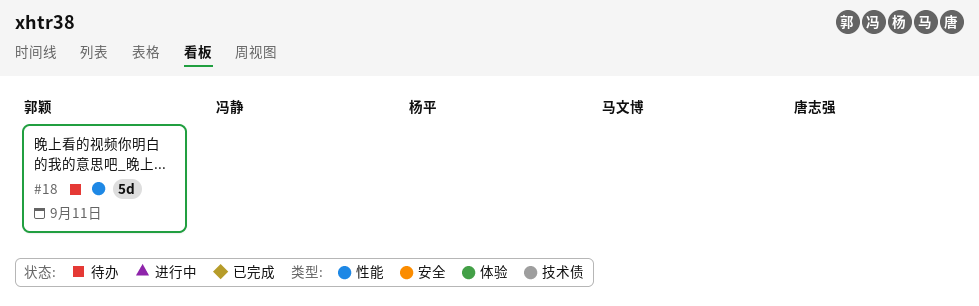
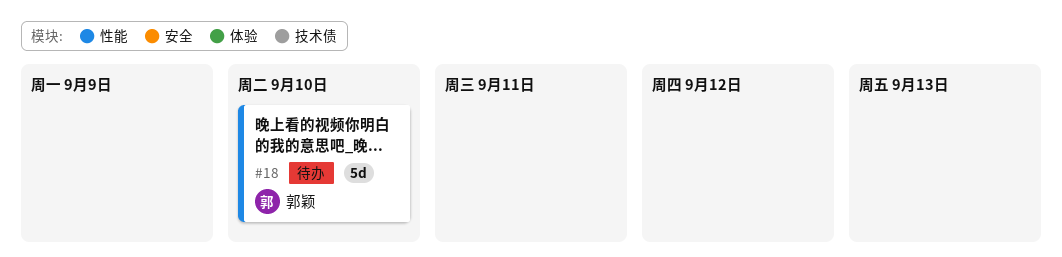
#18, due: Sep 11 -> Sep 10

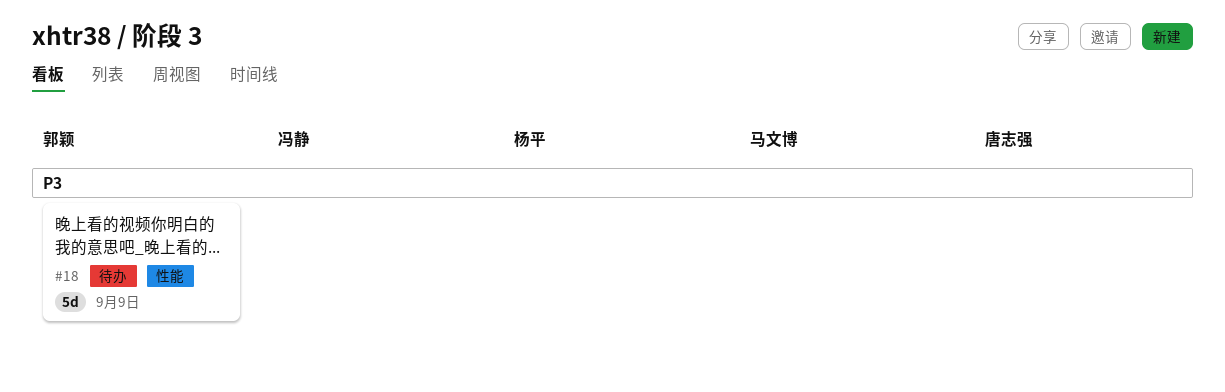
#18, due: Sep 10 -> Sep 9

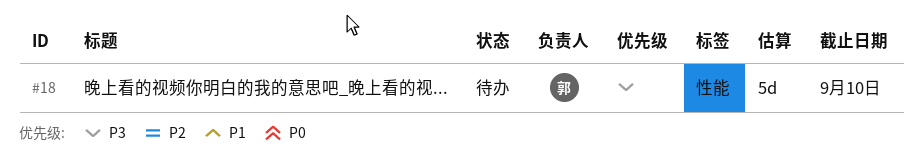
#18, due: Sep 9 -> Sep 10

